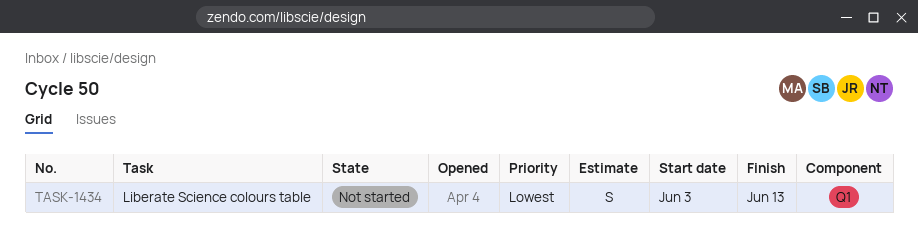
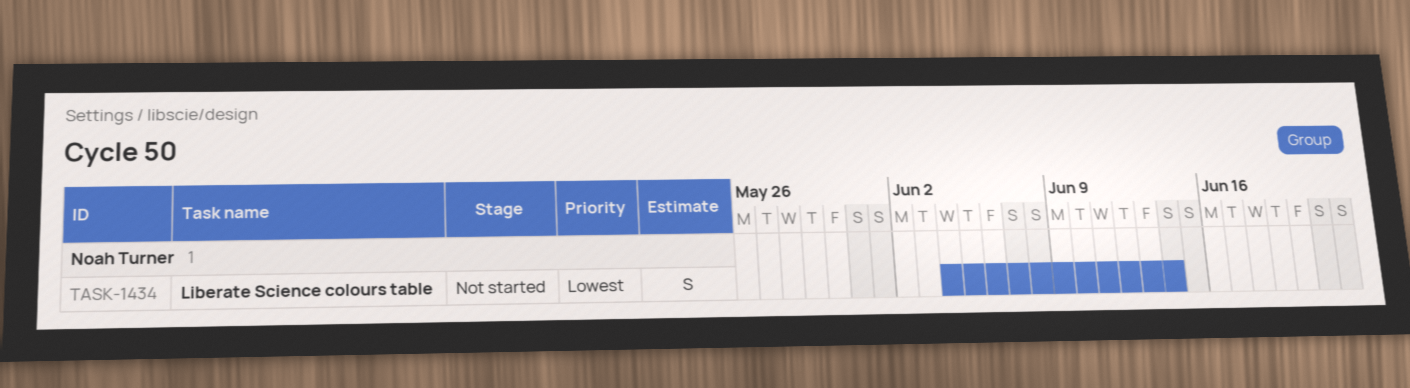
TASK-1434, start: Jun 3 -> Jun 4
TASK-1434, due: Jun 13 -> Jun 14

